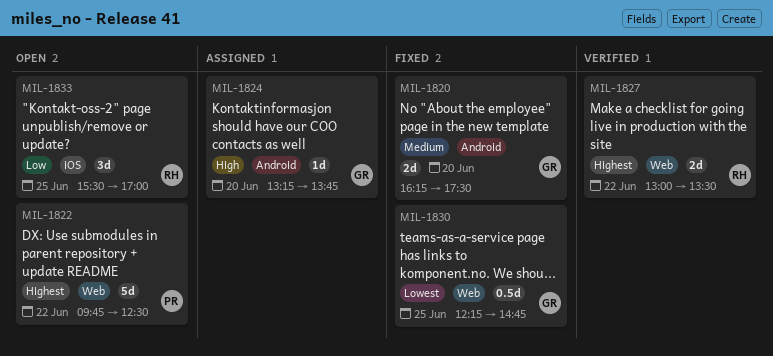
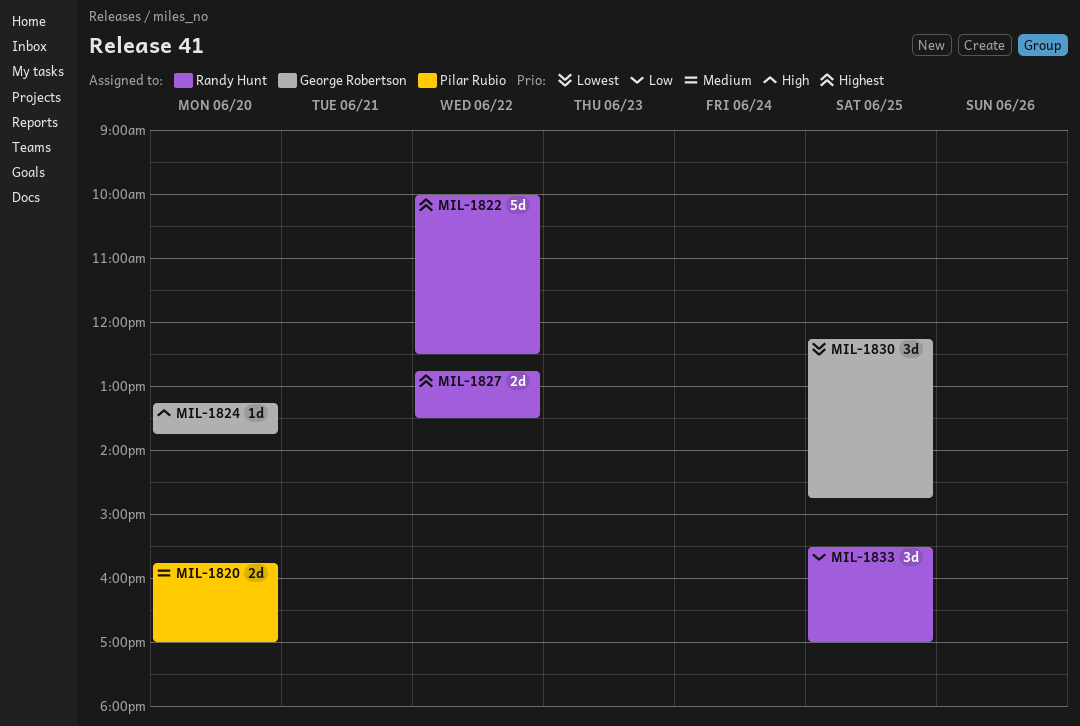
MIL-1820, owner: George Robertson -> Pilar Rubio
MIL-1820, begins: 16:15 -> 15:45
MIL-1820, ends: 17:30 -> 17:00
MIL-1822, owner: Pilar Rubio -> Randy Hunt
MIL-1822, begins: 09:45 -> 10:00
MIL-1827, begins: 13:00 -> 12:45
MIL-1830, estimate: 0.5d -> 3d

